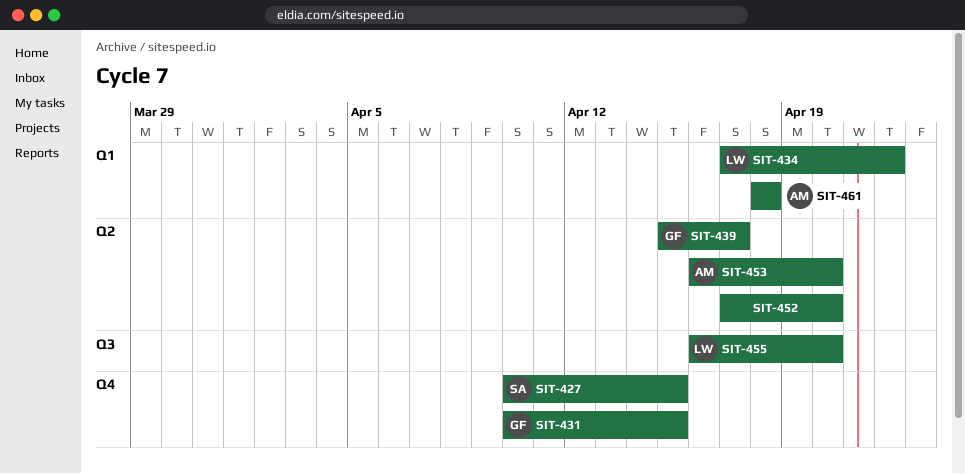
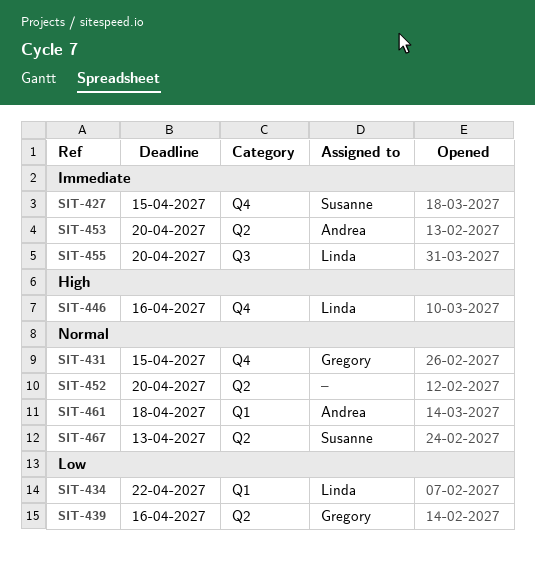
SIT-439, due: Apr 17 -> Apr 16
SIT-446: none -> present
SIT-467: none -> present

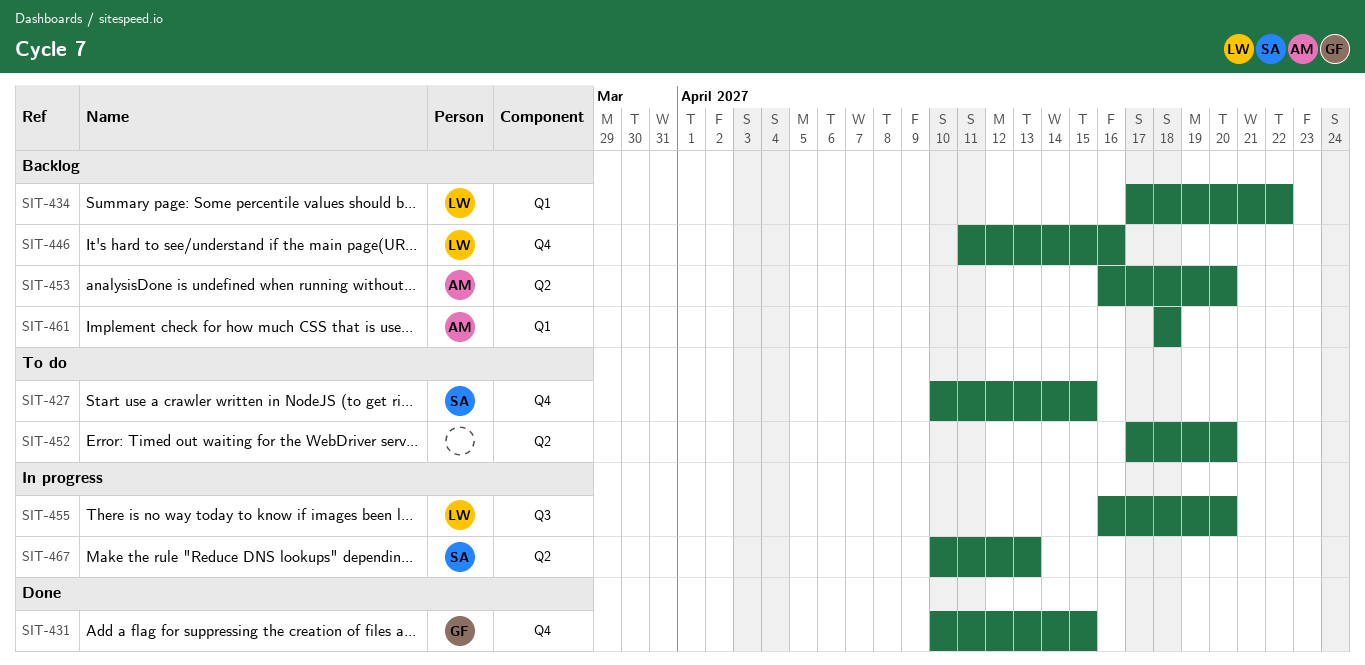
SIT-439: present -> none

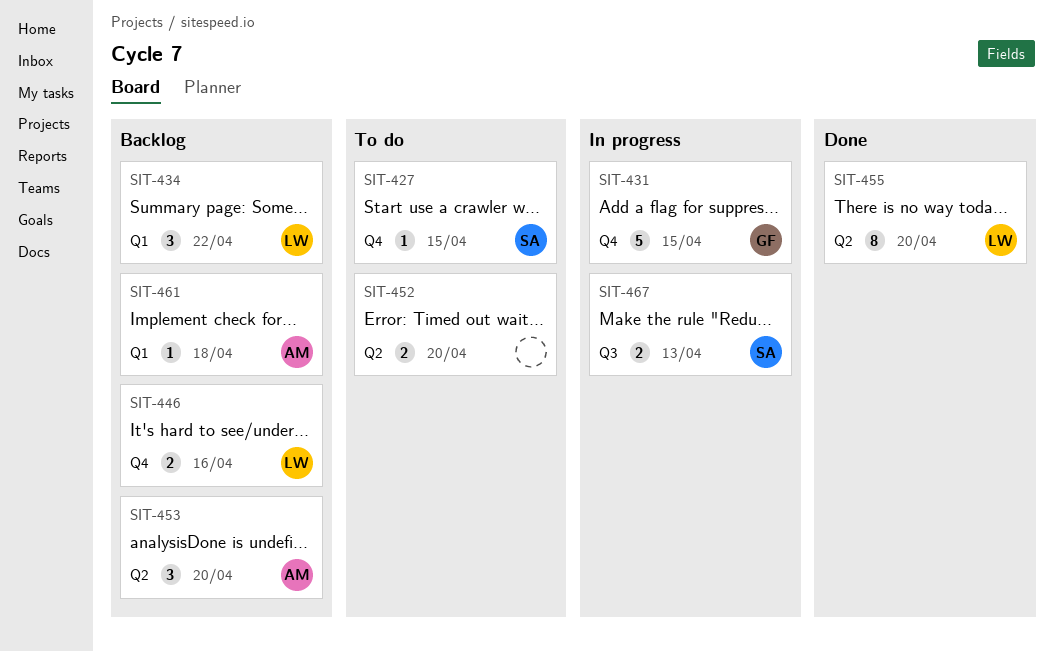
SIT-431, status: Done -> In progress
SIT-455, status: In progress -> Done
SIT-455, label: Q3 -> Q2
SIT-467, label: Q2 -> Q3

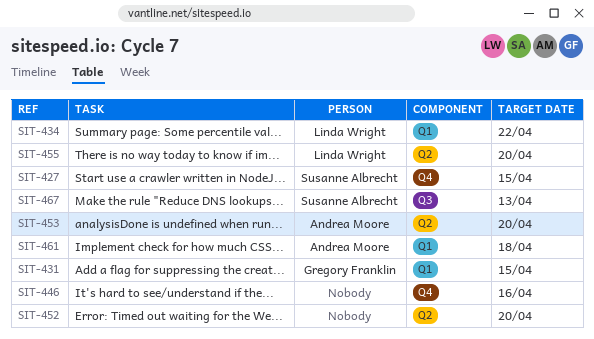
SIT-431, label: Q4 -> Q1
SIT-446, owner: Linda Wright -> none

